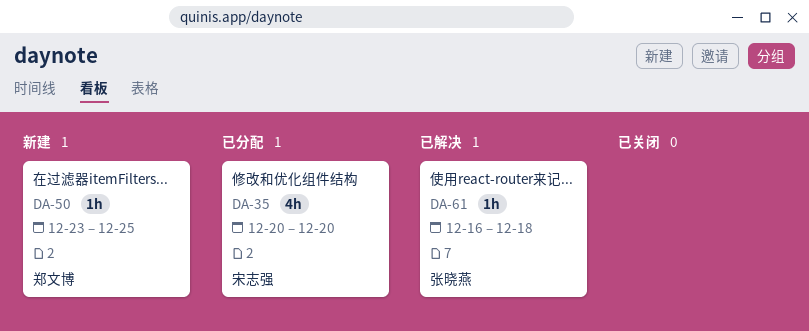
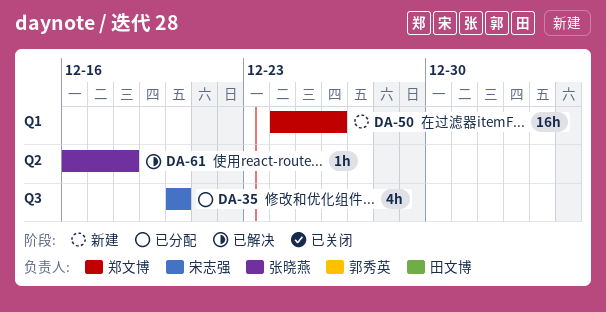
DA-50, estimate: 1h -> 16h
DA-50, start: Dec 23 -> Dec 24
DA-50, due: Dec 25 -> Dec 26

